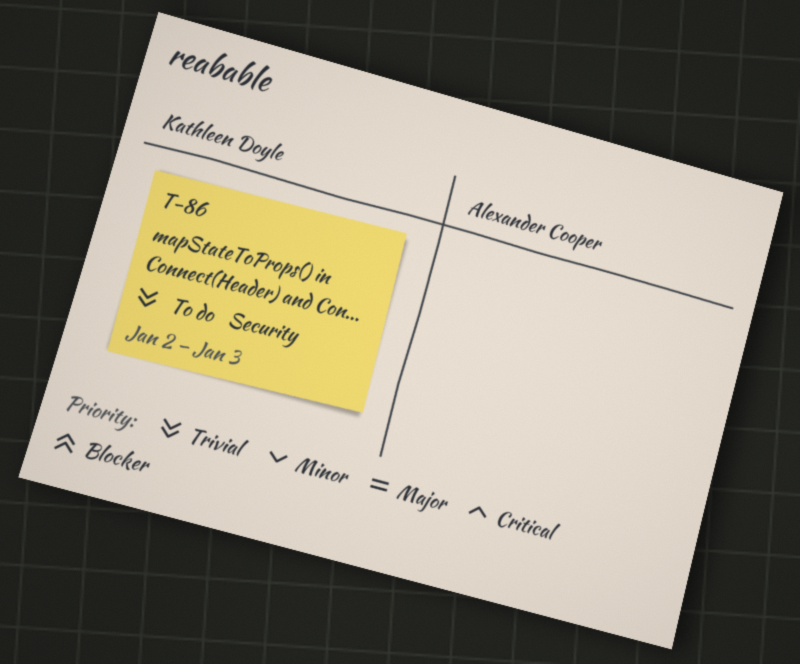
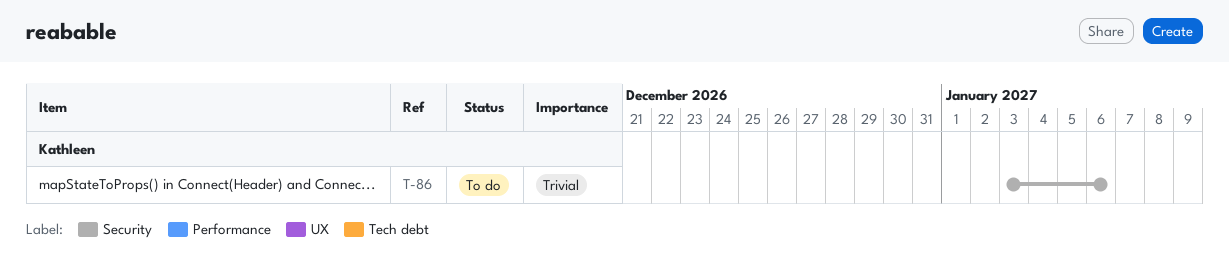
T-86, start: Jan 2 -> Jan 3
T-86, due: Jan 3 -> Jan 6

